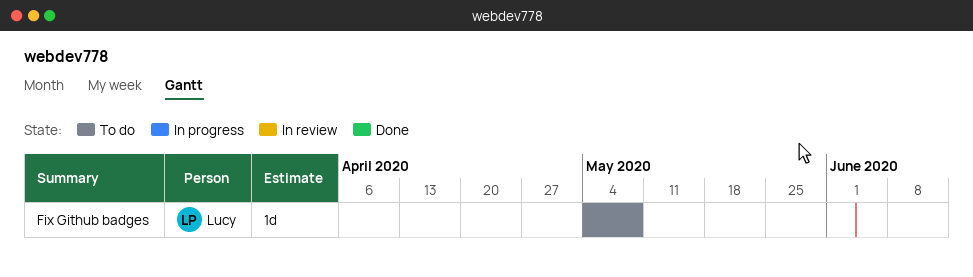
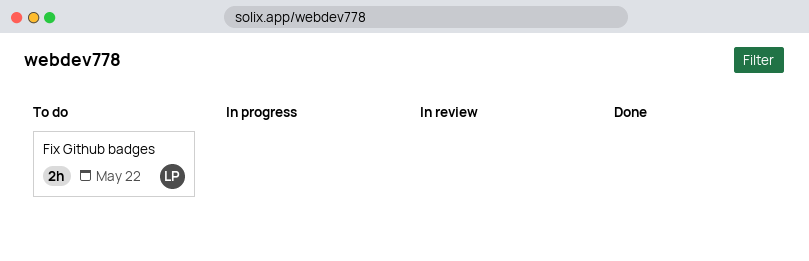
Fix Github badges, estimate: 1d -> 2h
Fix Github badges, due: May 8 -> May 22

